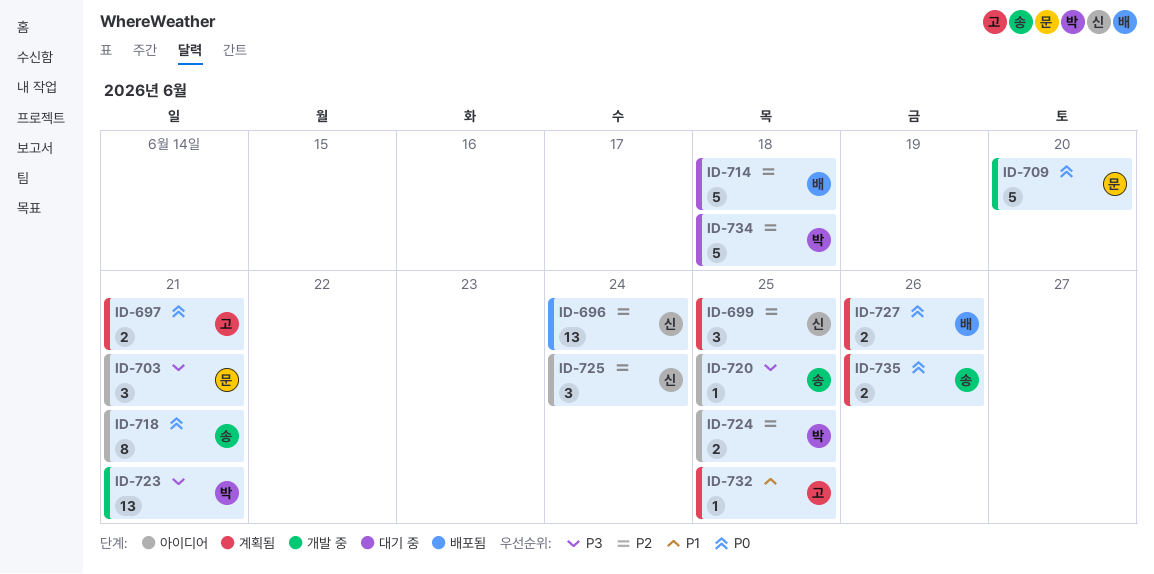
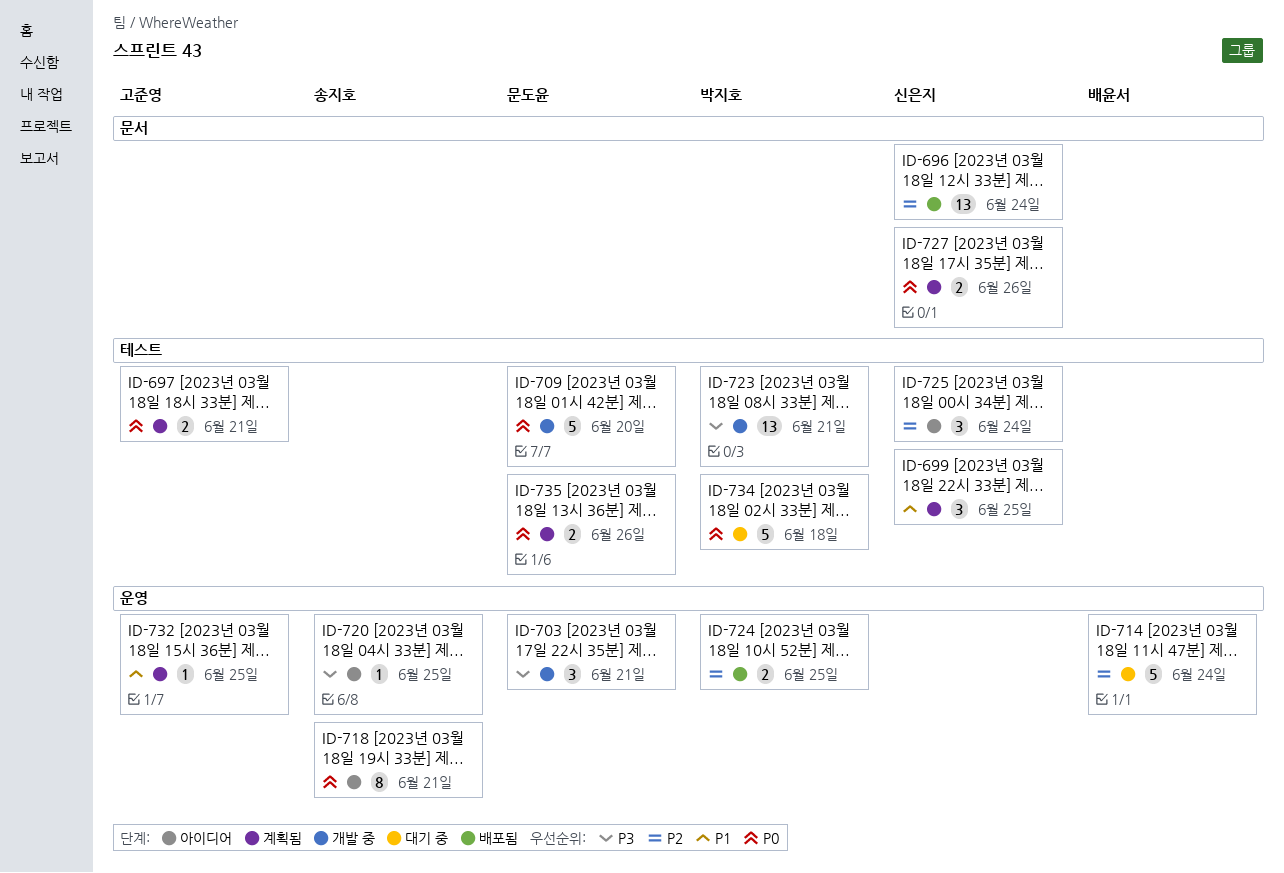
ID-699, priority: P2 -> P1
ID-703, status: 아이디어 -> 개발 중
ID-714, due: Jun 18 -> Jun 24
ID-724, status: 아이디어 -> 배포됨
ID-727, owner: 배윤서 -> 신은지
ID-734, priority: P2 -> P0
ID-735, owner: 송지호 -> 문도윤

